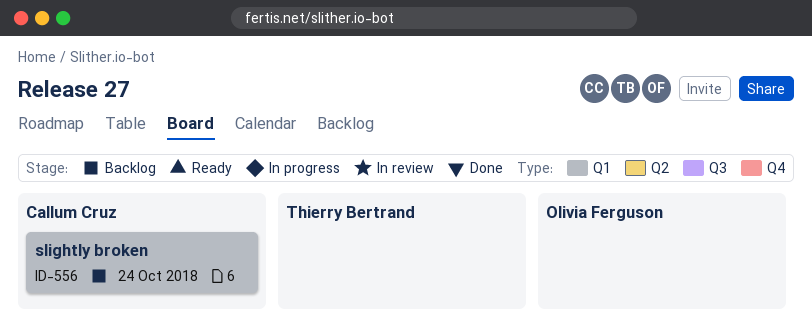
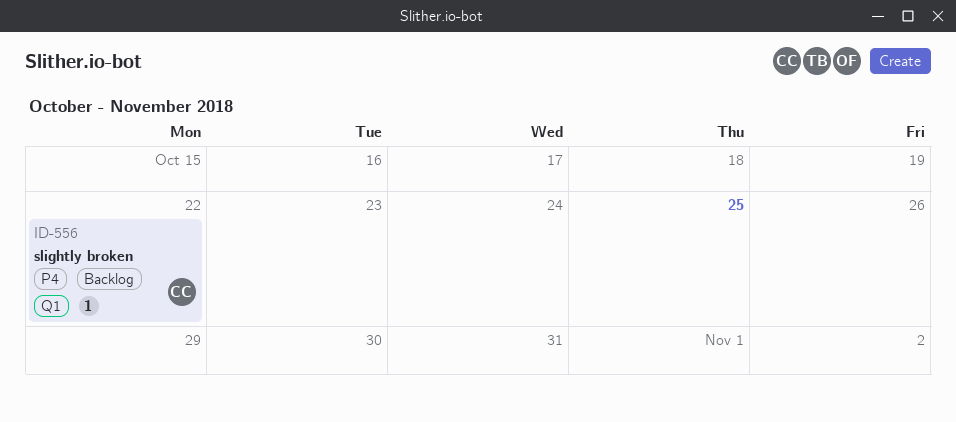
ID-556, due: Oct 24 -> Oct 22

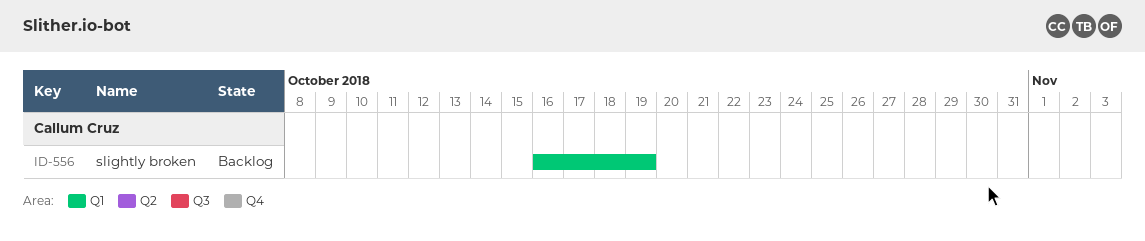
ID-556, due: Oct 22 -> Oct 19

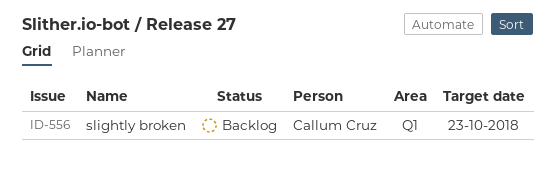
ID-556, due: Oct 19 -> Oct 23

